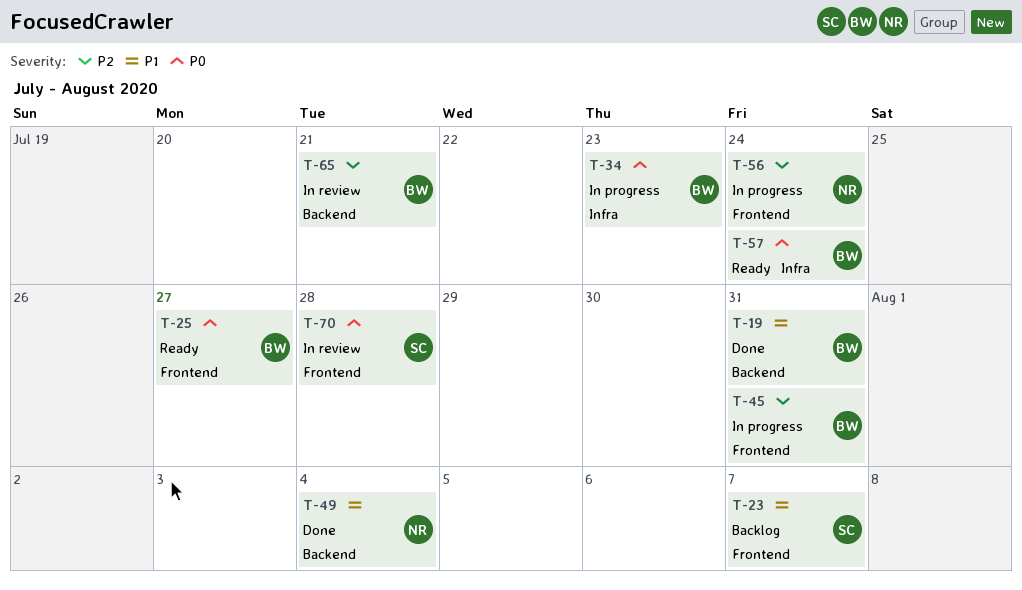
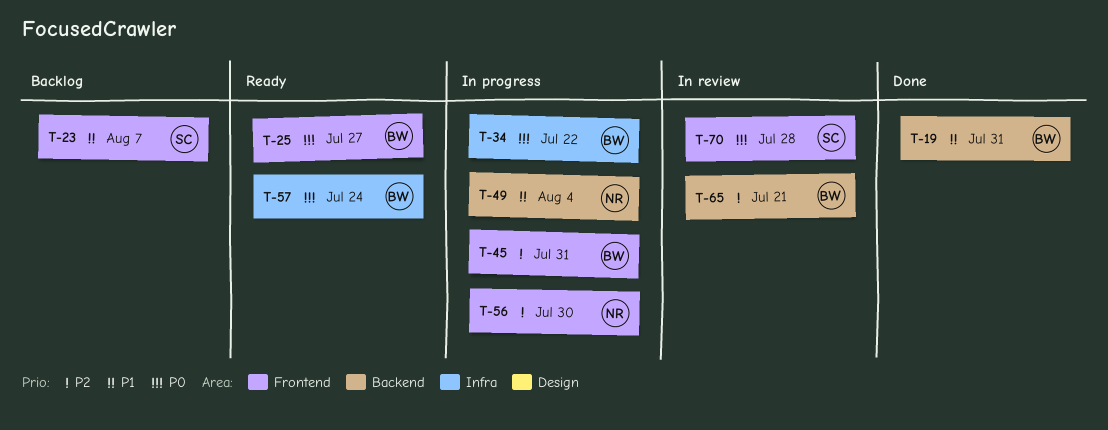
T-34, due: Jul 23 -> Jul 22
T-49, status: Done -> In progress
T-56, due: Jul 24 -> Jul 30

